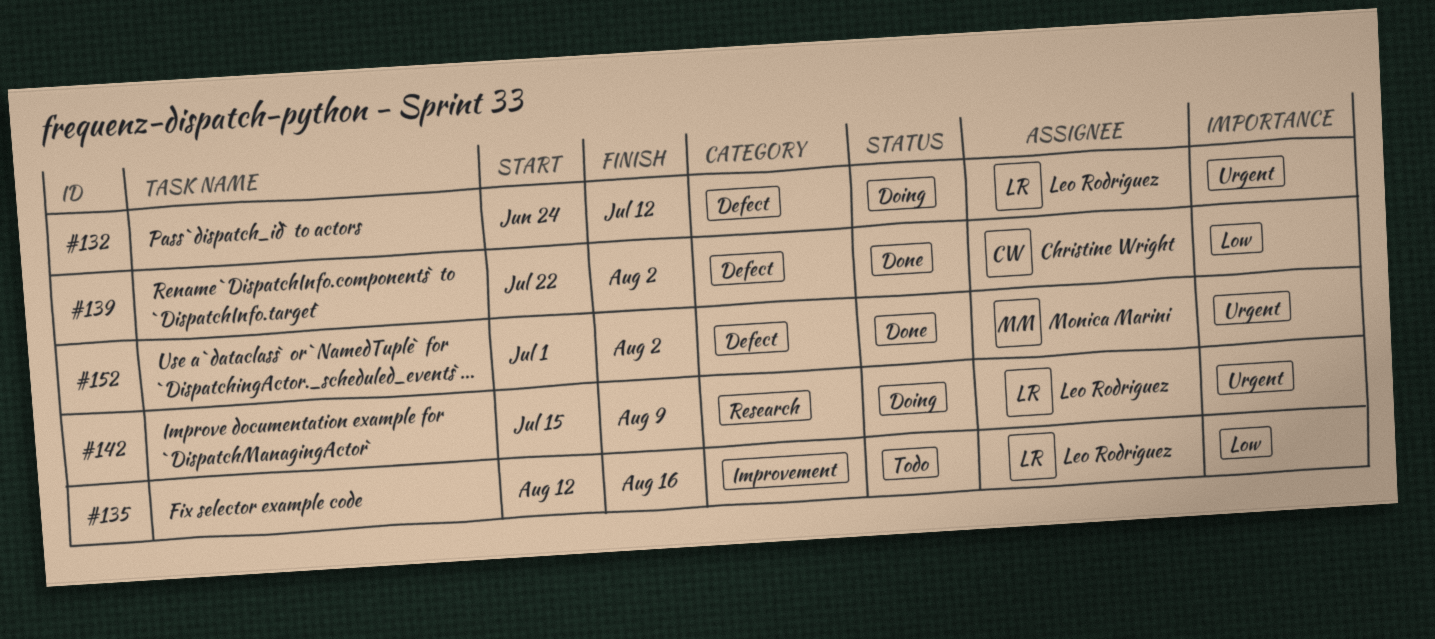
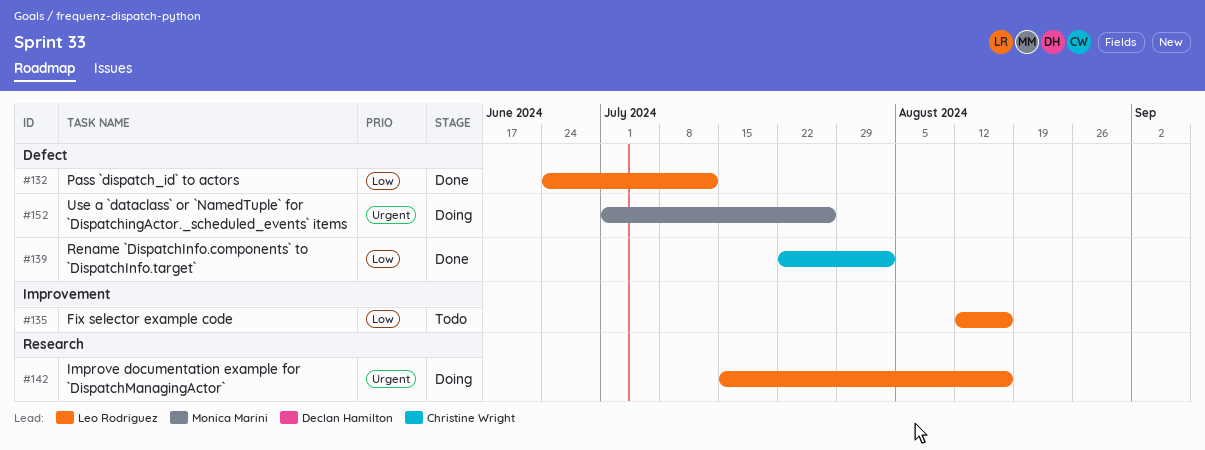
#132, status: Doing -> Done
#132, priority: Urgent -> Low
#142, due: Aug 9 -> Aug 16
#152, status: Done -> Doing
#152, due: Aug 2 -> Jul 26

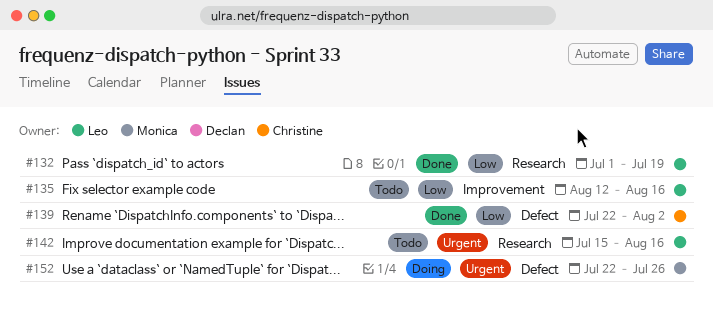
#132, label: Defect -> Research
#132, start: Jun 24 -> Jul 1
#132, due: Jul 12 -> Jul 19
#142, status: Doing -> Todo
#152, start: Jul 1 -> Jul 22

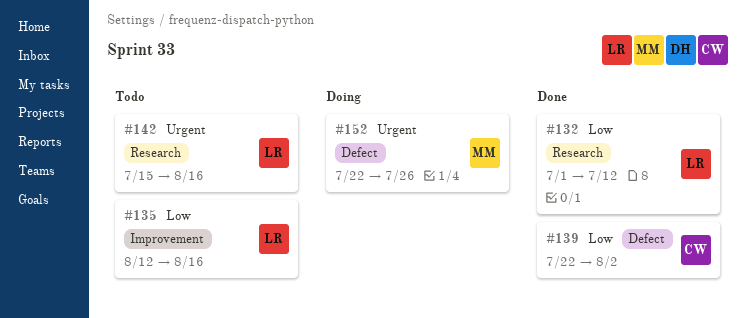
#132, due: Jul 19 -> Jul 12

